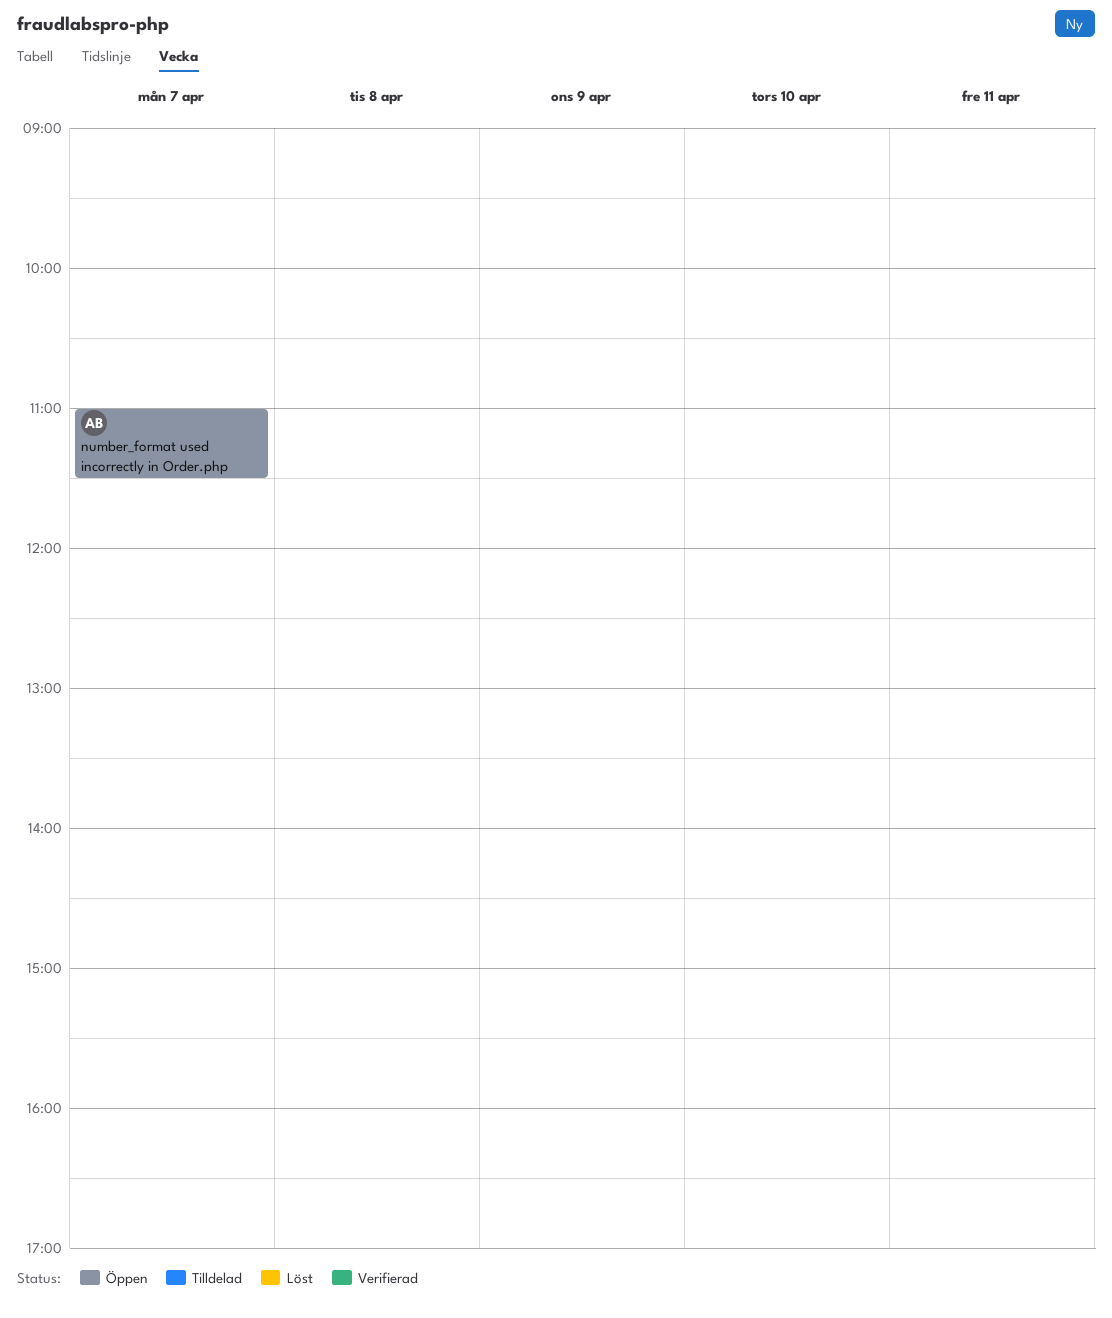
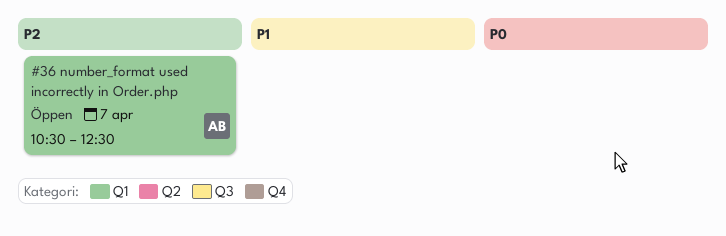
number_format used incorrectly in Order.php, begins: 11:00 -> 10:30
number_format used incorrectly in Order.php, ends: 11:30 -> 12:30

